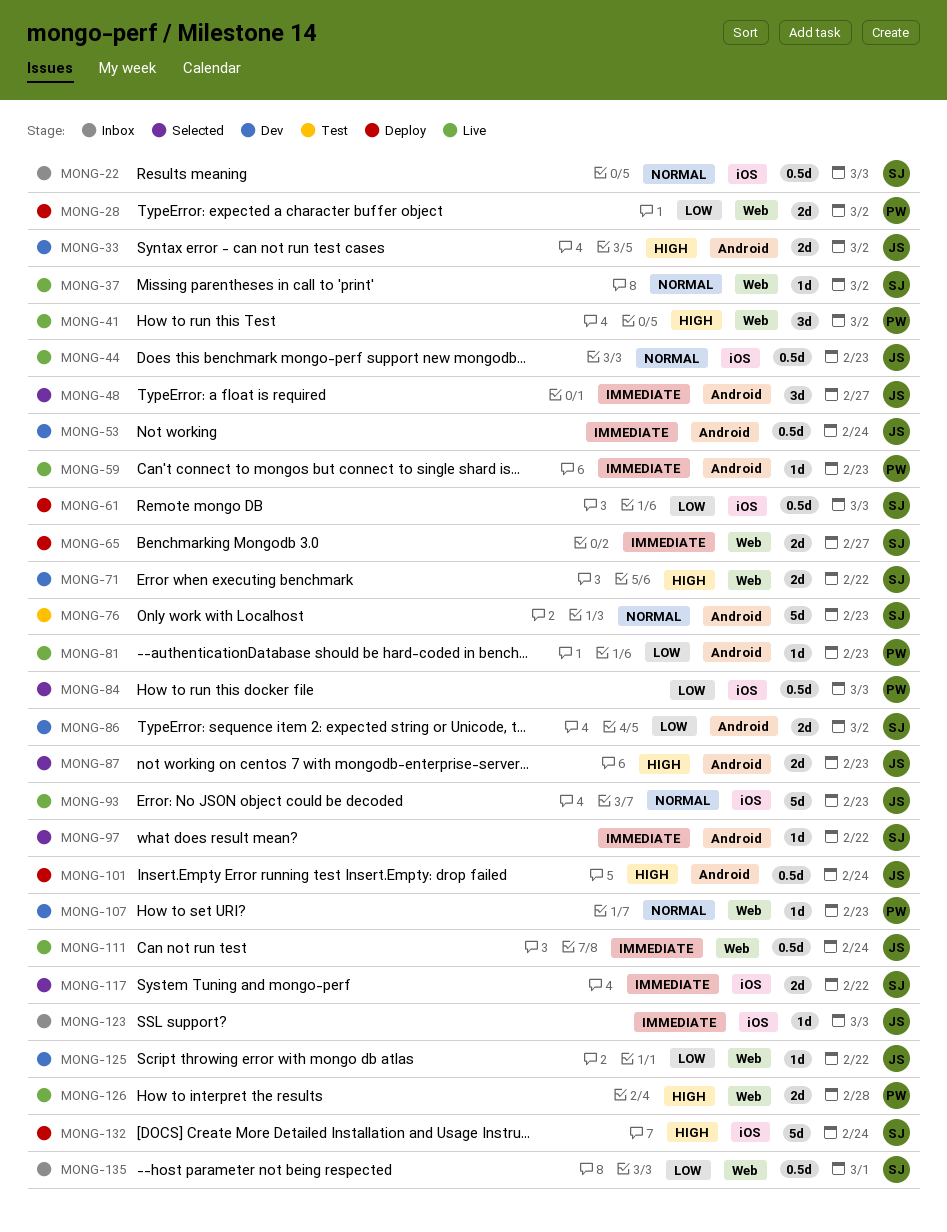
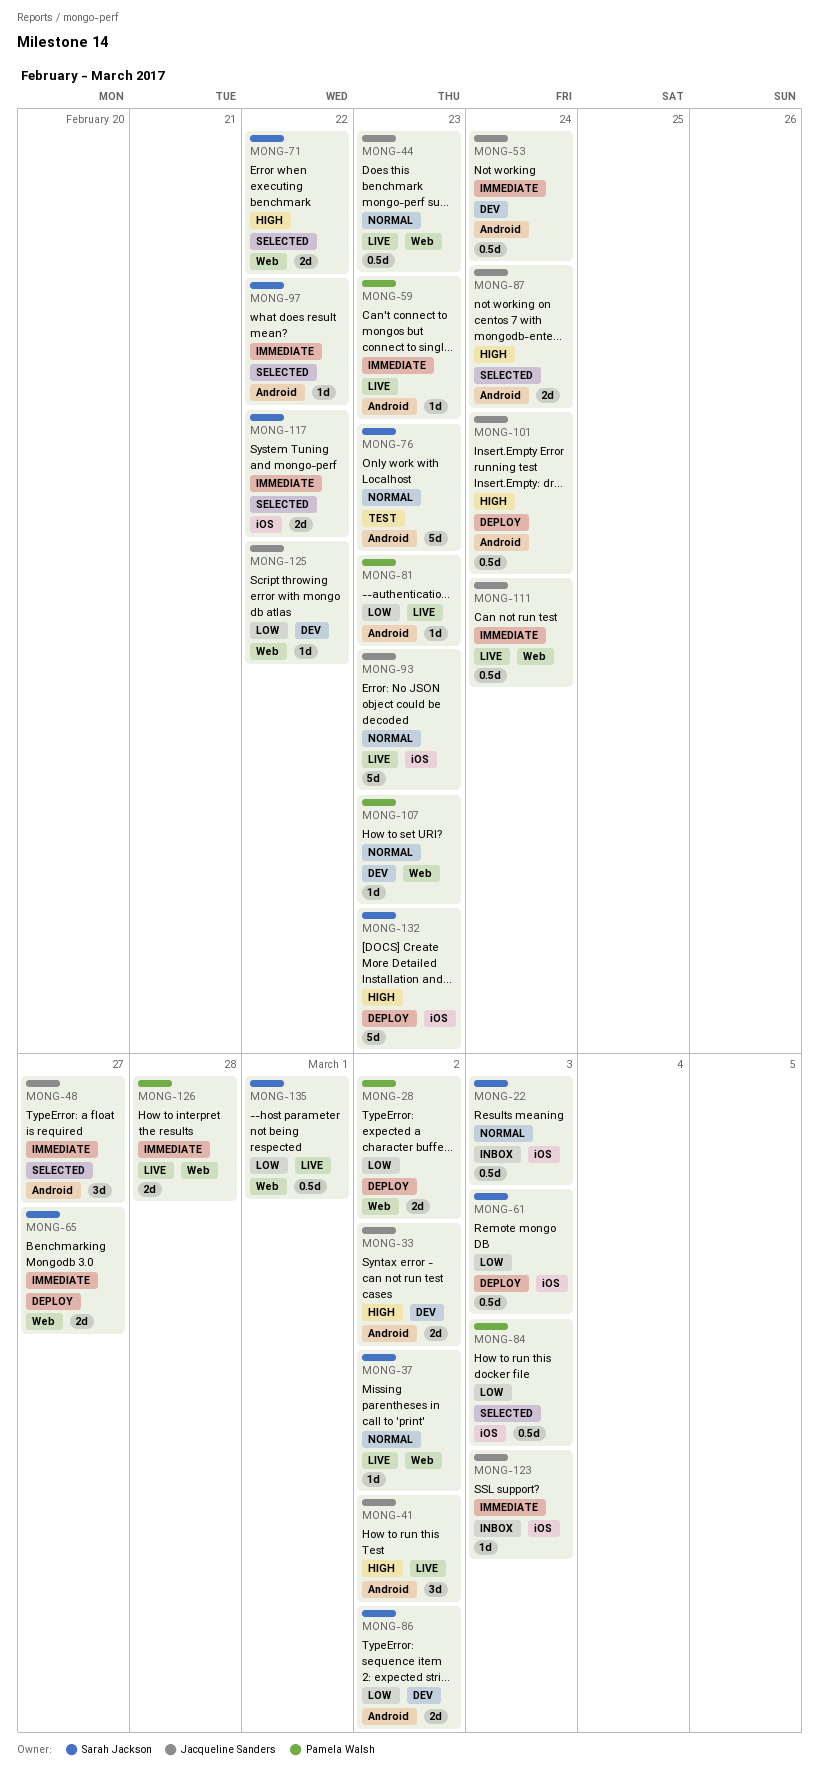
MONG-41, owner: Pamela Walsh -> Jacqueline Sanders
MONG-41, label: Web -> Android
MONG-44, label: iOS -> Web
MONG-71, status: Dev -> Selected
MONG-87, due: Feb 23 -> Feb 24
MONG-126, priority: High -> Immediate
MONG-132, due: Feb 24 -> Feb 23
MONG-135, status: Inbox -> Live

